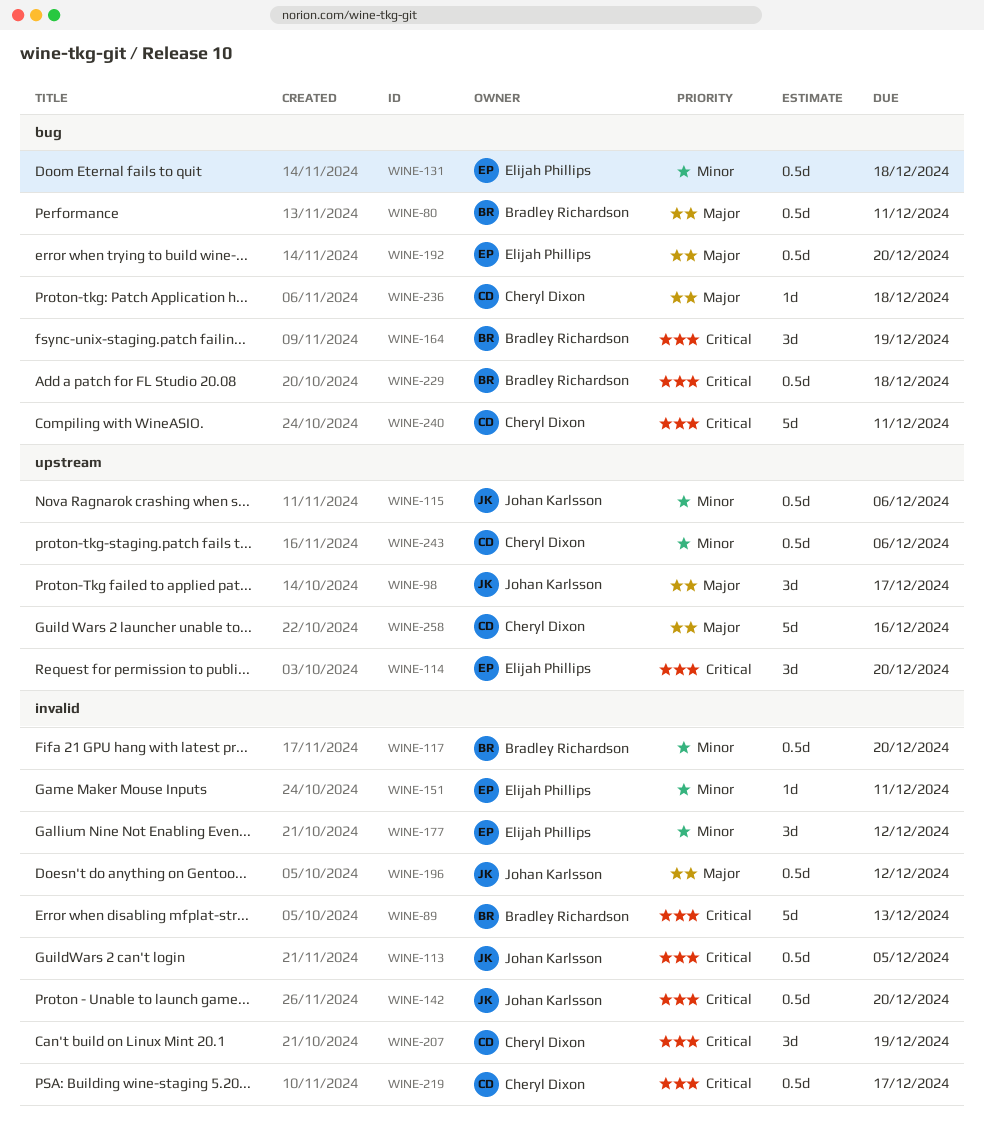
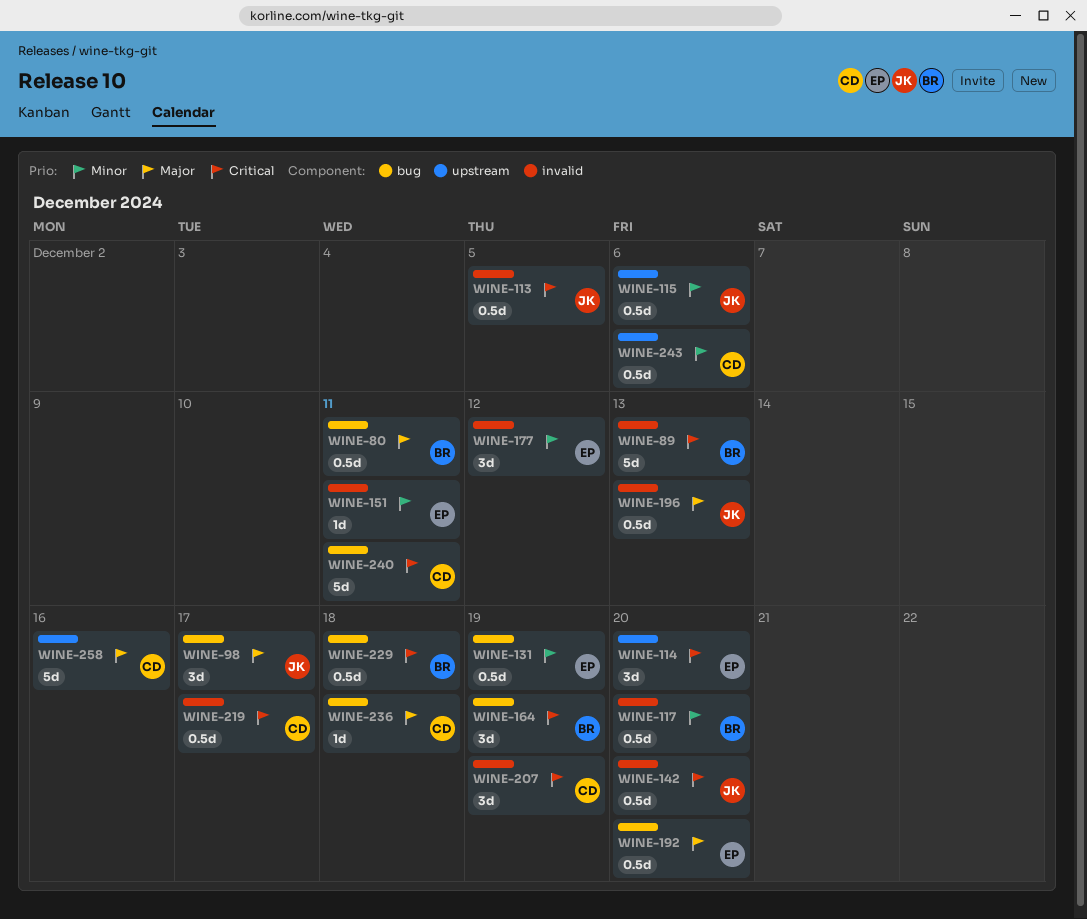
WINE-98, label: upstream -> bug
WINE-131, due: Dec 18 -> Dec 19
WINE-196, due: Dec 12 -> Dec 13

